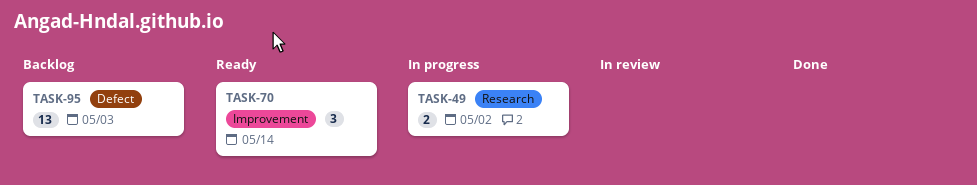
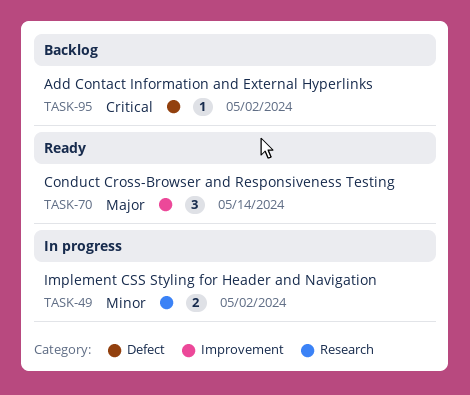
TASK-95, estimate: 13 -> 1
TASK-95, due: May 3 -> May 2

